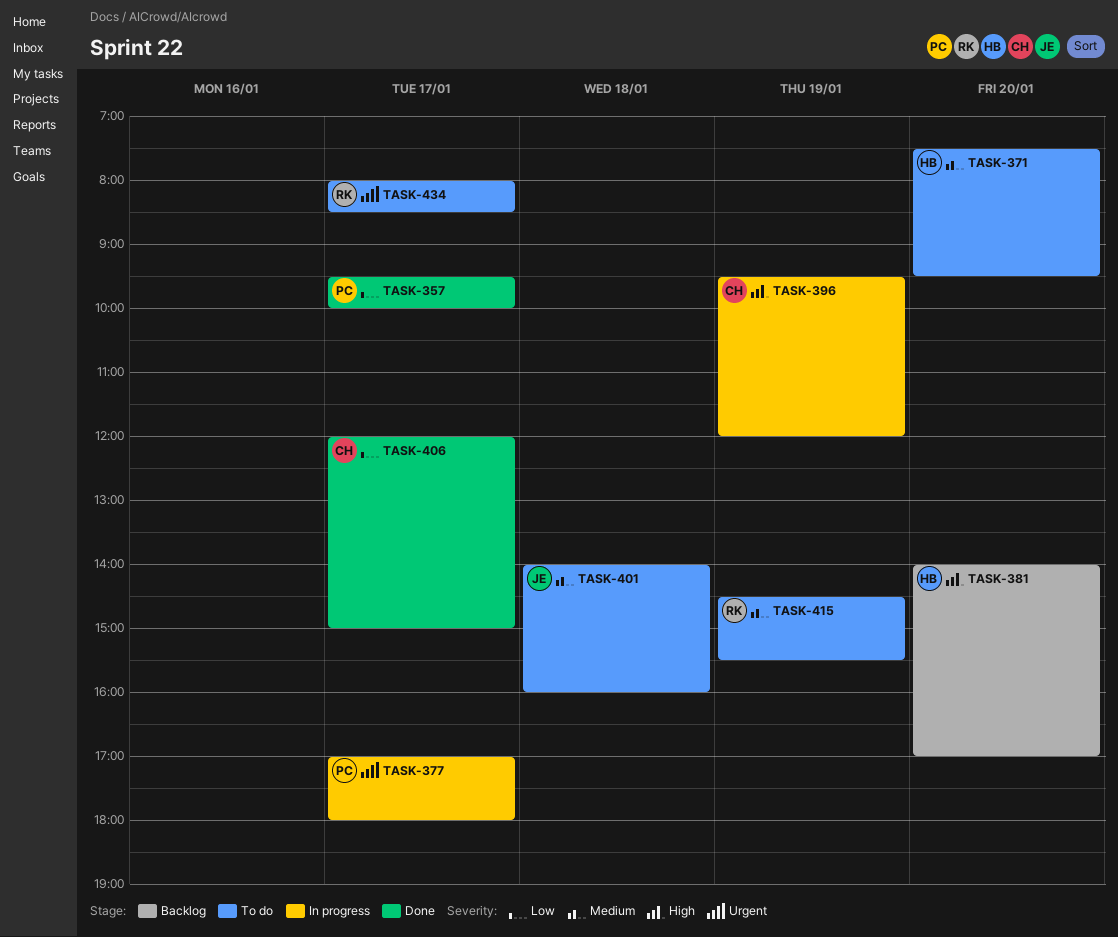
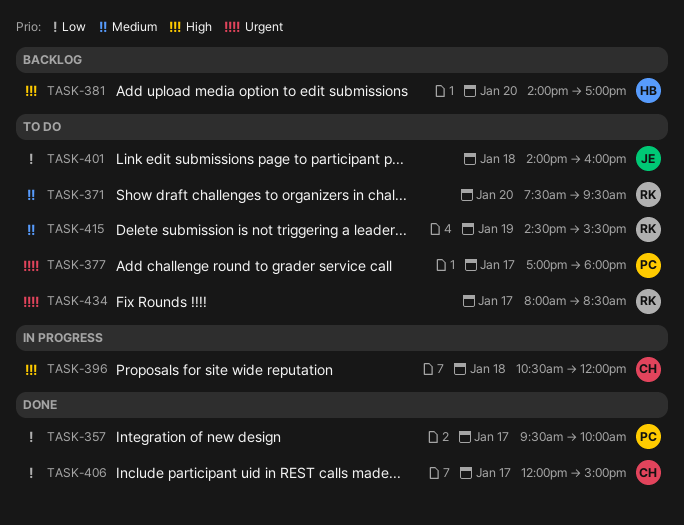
TASK-371, owner: HB -> RK
TASK-377, status: In progress -> To do
TASK-396, day: Jan 19 -> Jan 18
TASK-396, begins: 09:30 -> 10:30
TASK-401, priority: Medium -> Low

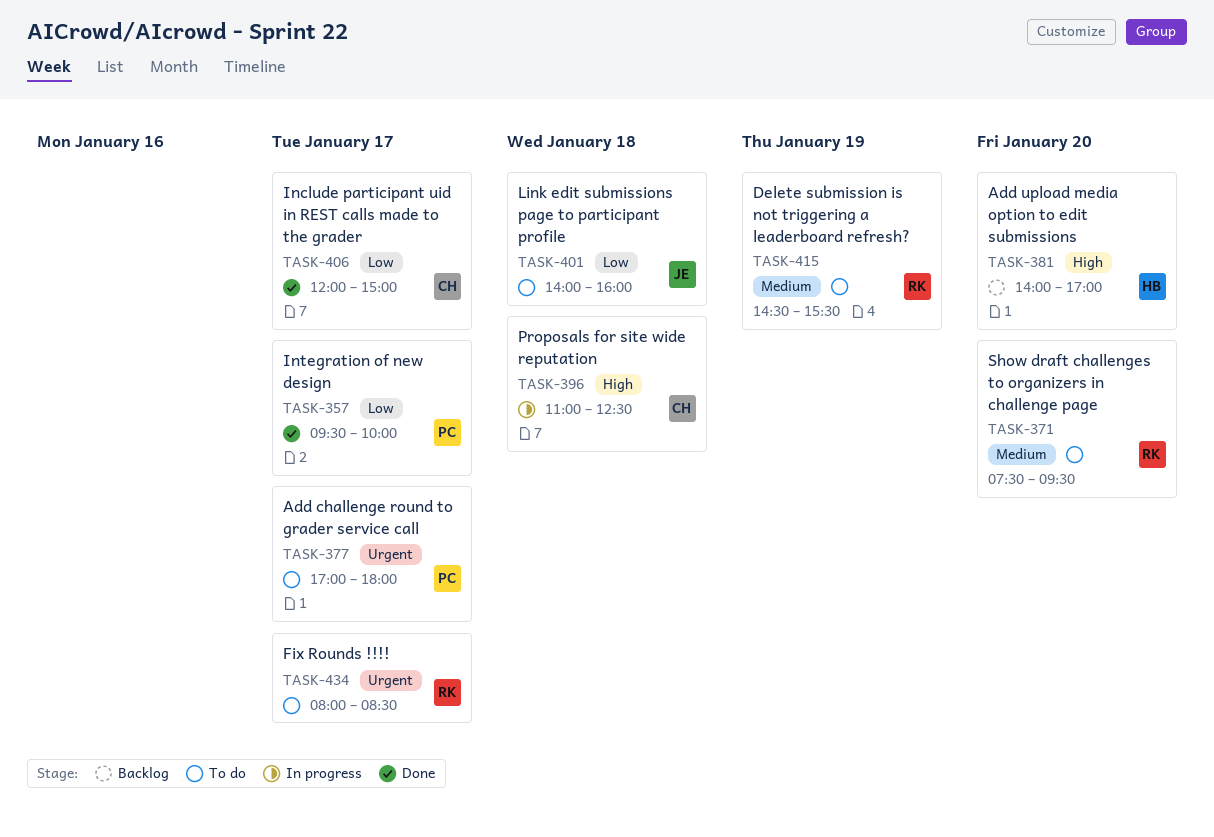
TASK-396, begins: 10:30 -> 11:00
TASK-396, ends: 12:00 -> 12:30

